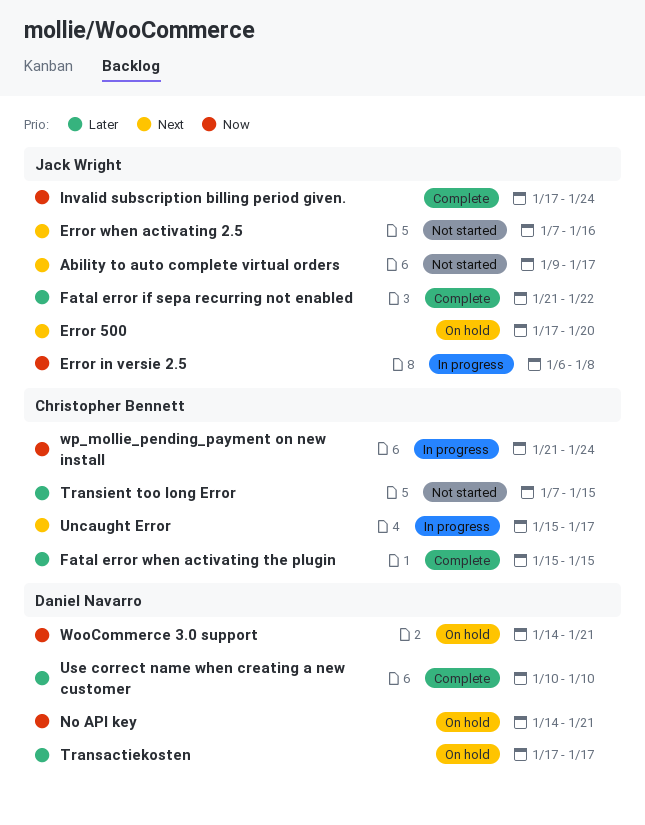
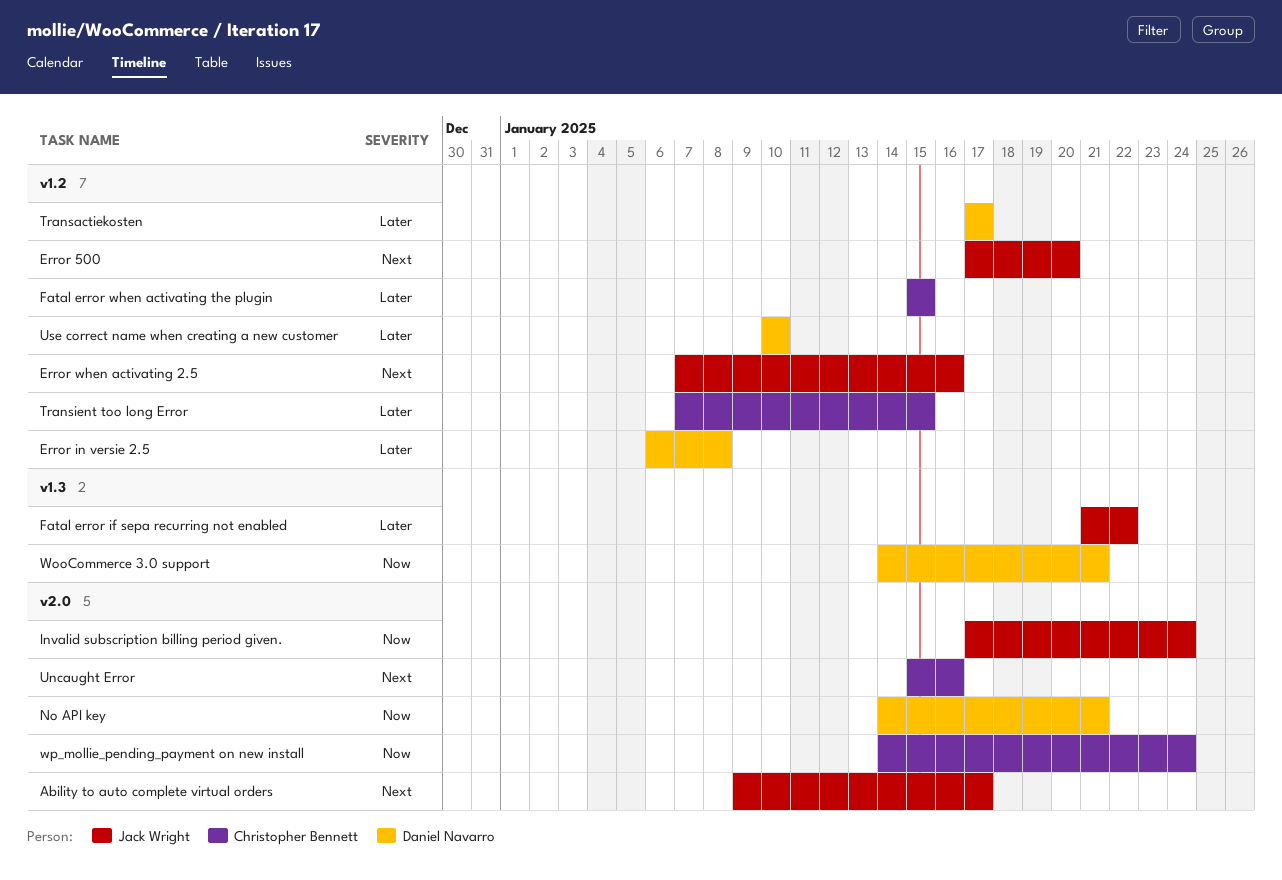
Error in versie 2.5, owner: Jack Wright -> Daniel Navarro
Error in versie 2.5, priority: Now -> Later
Uncaught Error, due: Jan 17 -> Jan 16
wp_mollie_pending_payment on new install, start: Jan 21 -> Jan 14

